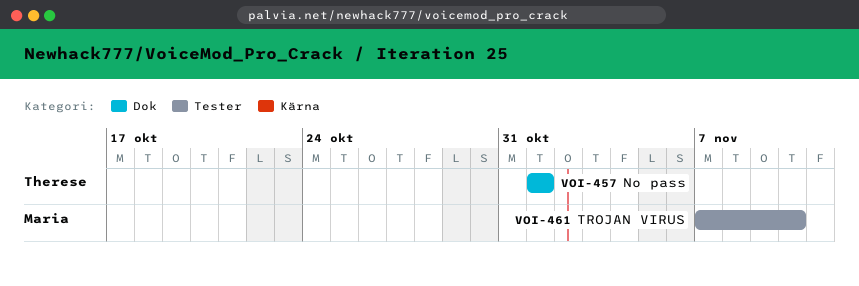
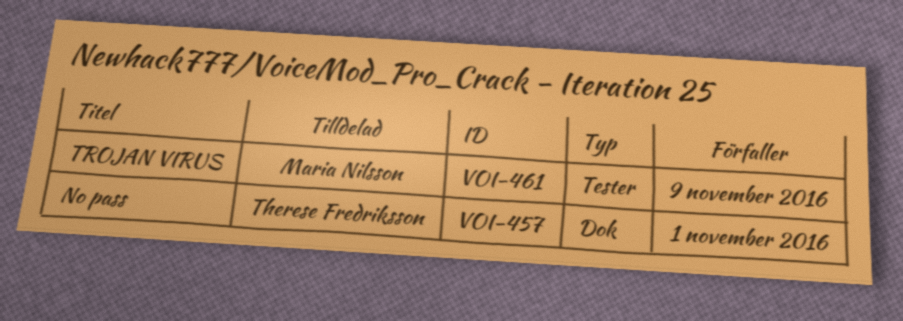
VOI-461, due: Nov 10 -> Nov 9

